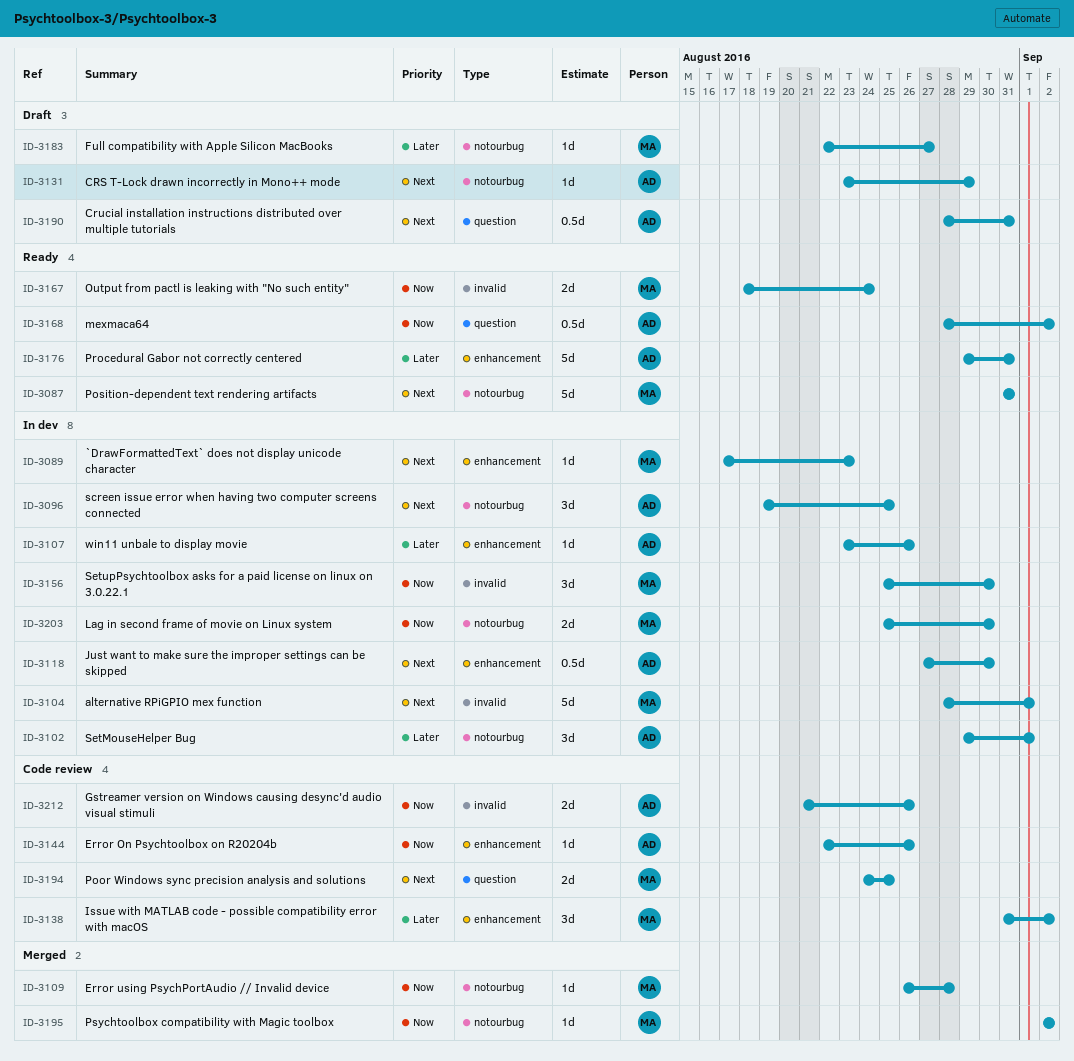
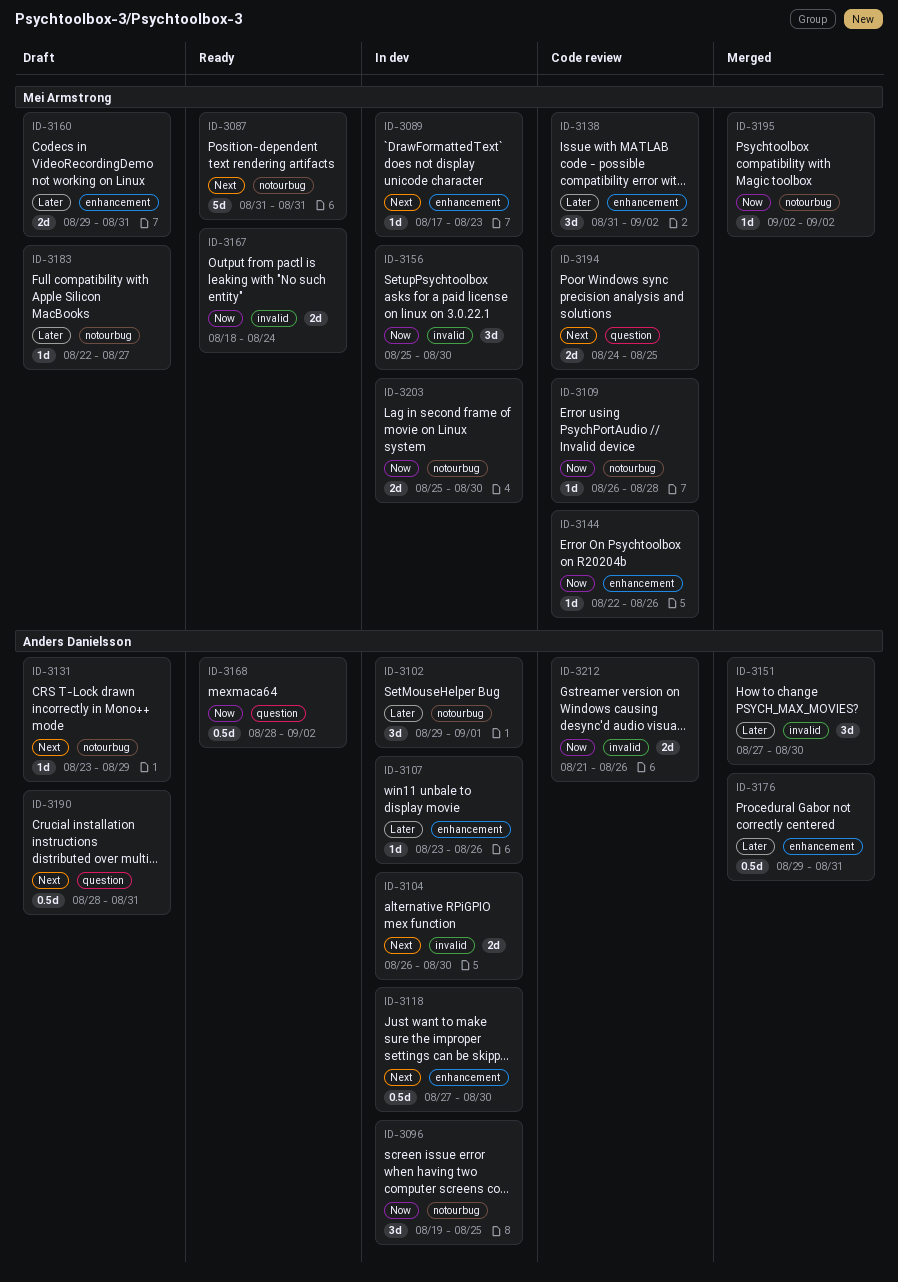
ID-3096, priority: Next -> Now
ID-3104, owner: Mei Armstrong -> Anders Danielsson
ID-3104, estimate: 5d -> 2d
ID-3104, start: Aug 28 -> Aug 26
ID-3104, due: Sep 1 -> Aug 30
ID-3109, status: Merged -> Code review
ID-3144, owner: Anders Danielsson -> Mei Armstrong
ID-3151: none -> present
ID-3160: none -> present
ID-3176, status: Ready -> Merged
ID-3176, estimate: 5d -> 0.5d

